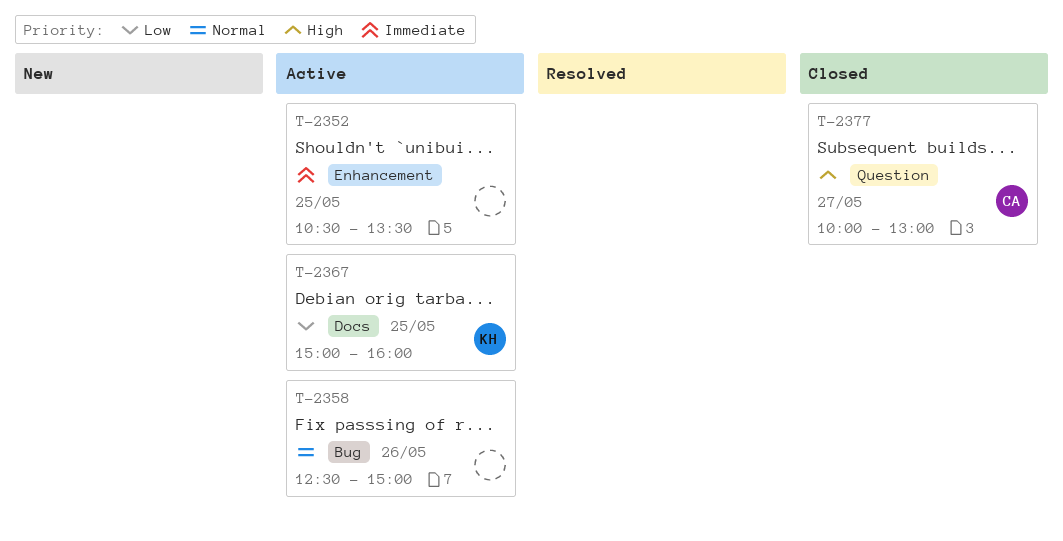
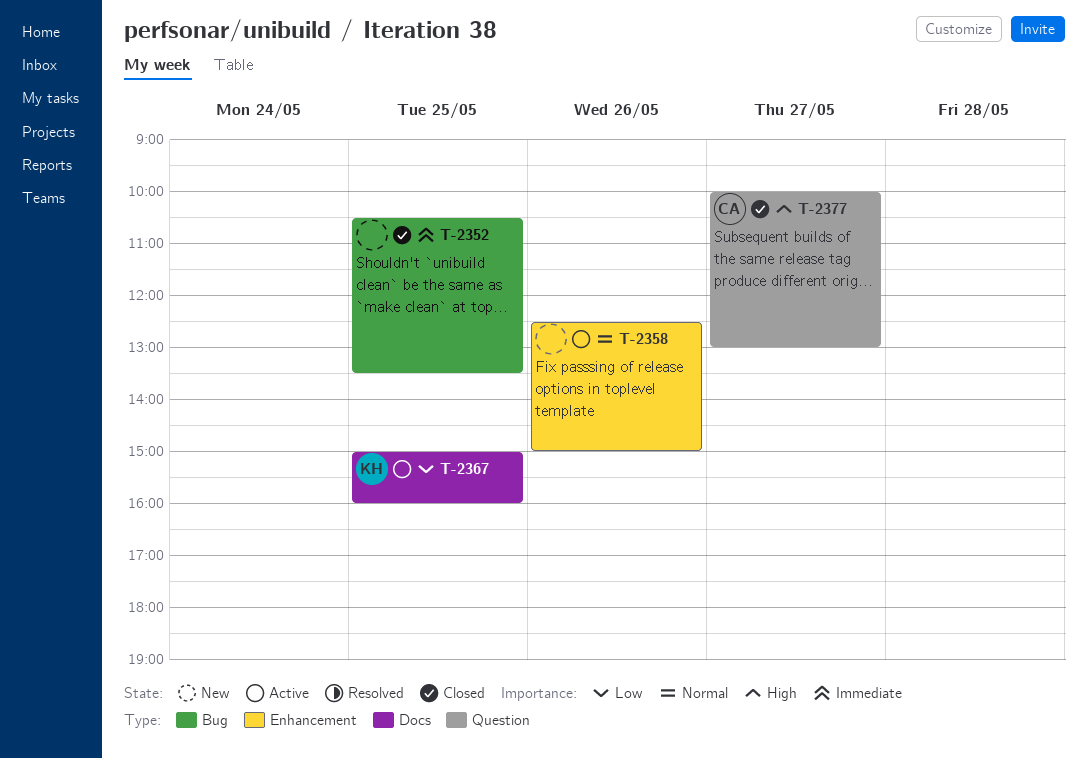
T-2352, status: Active -> Closed
T-2352, label: Enhancement -> Bug
T-2358, label: Bug -> Enhancement

